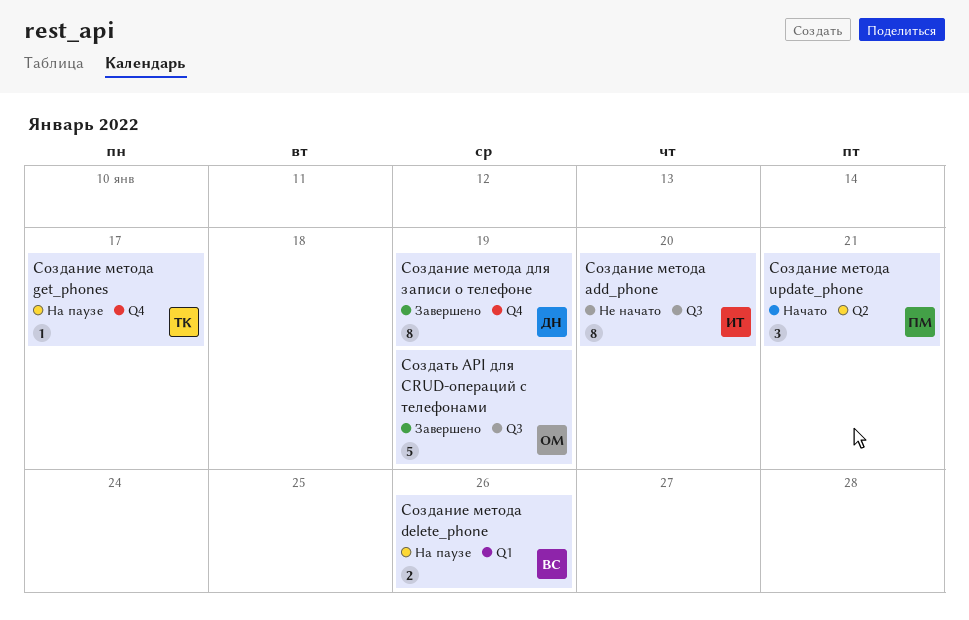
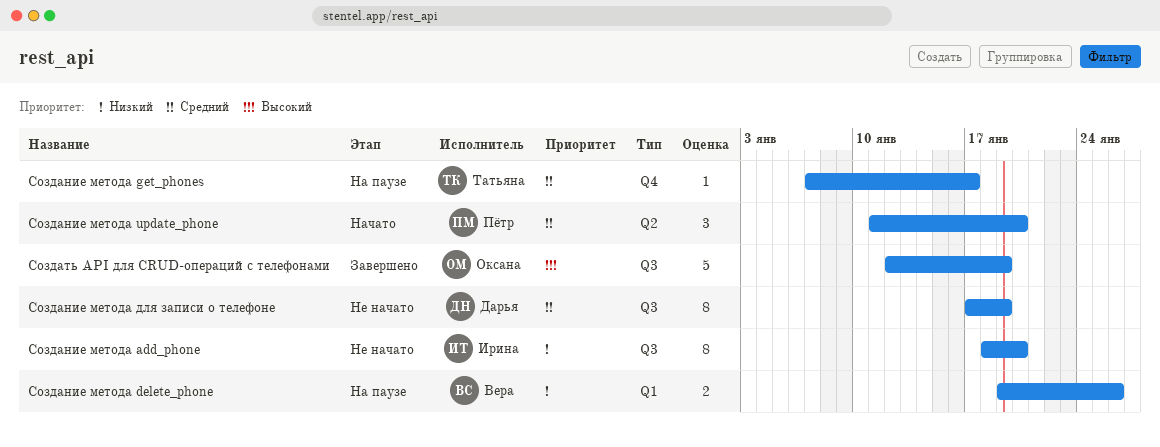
Создание метода update_phone, due: Jan 21 -> Jan 20
Создание метода для записи о телефоне, status: Завершено -> Не начато
Создание метода для записи о телефоне, label: Q4 -> Q3

